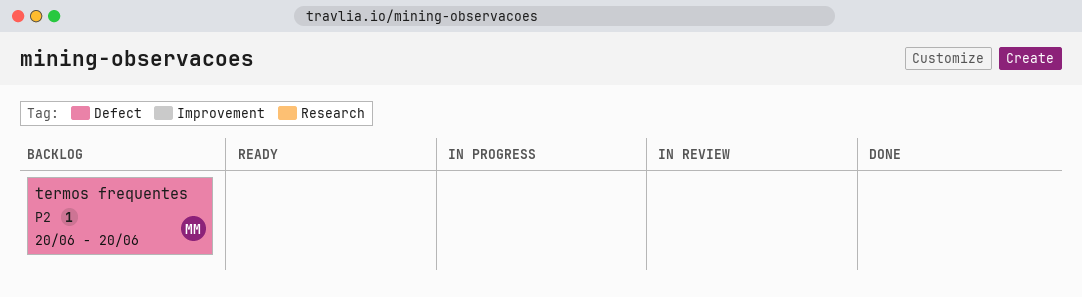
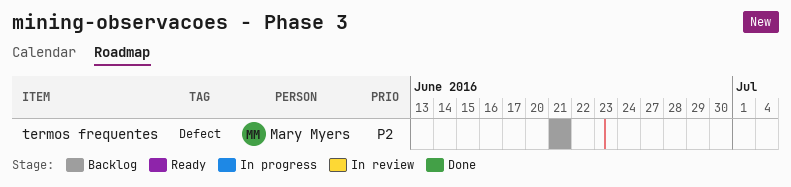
termos frequentes, start: Jun 20 -> Jun 21
termos frequentes, due: Jun 20 -> Jun 21

